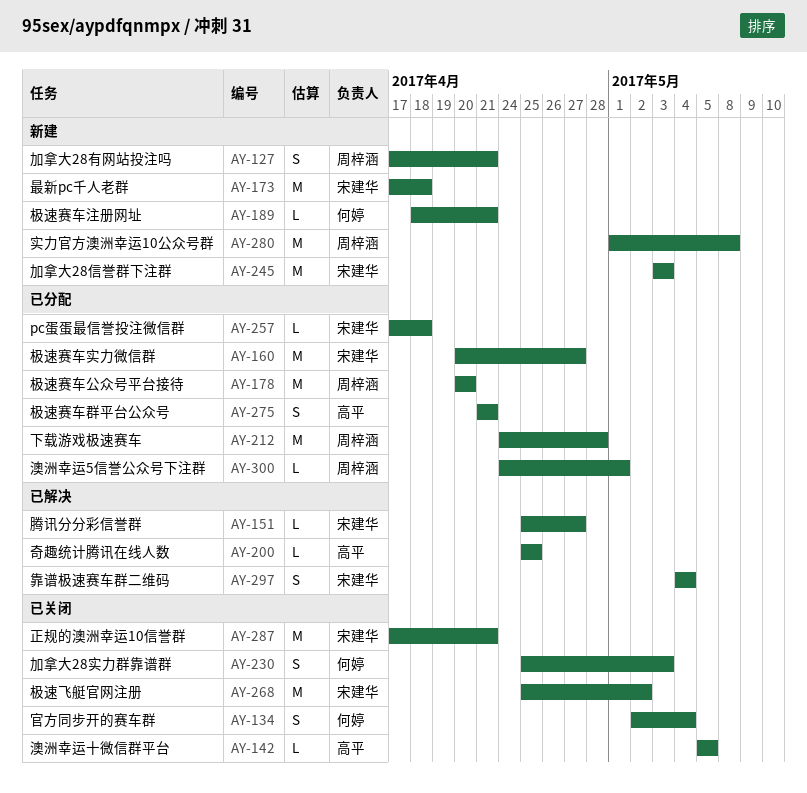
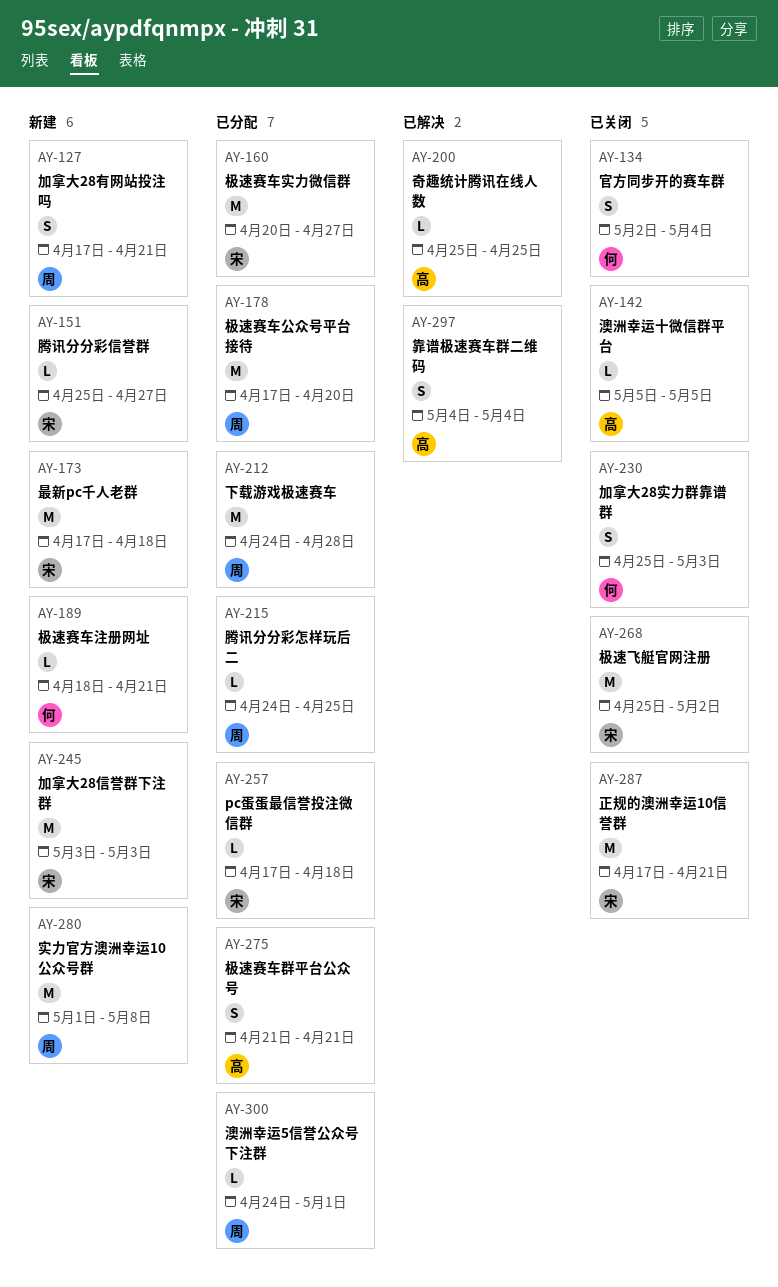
AY-151, status: 已解决 -> 新建
AY-178, start: Apr 20 -> Apr 17
AY-215: none -> present
AY-297, owner: 宋建华 -> 高平

